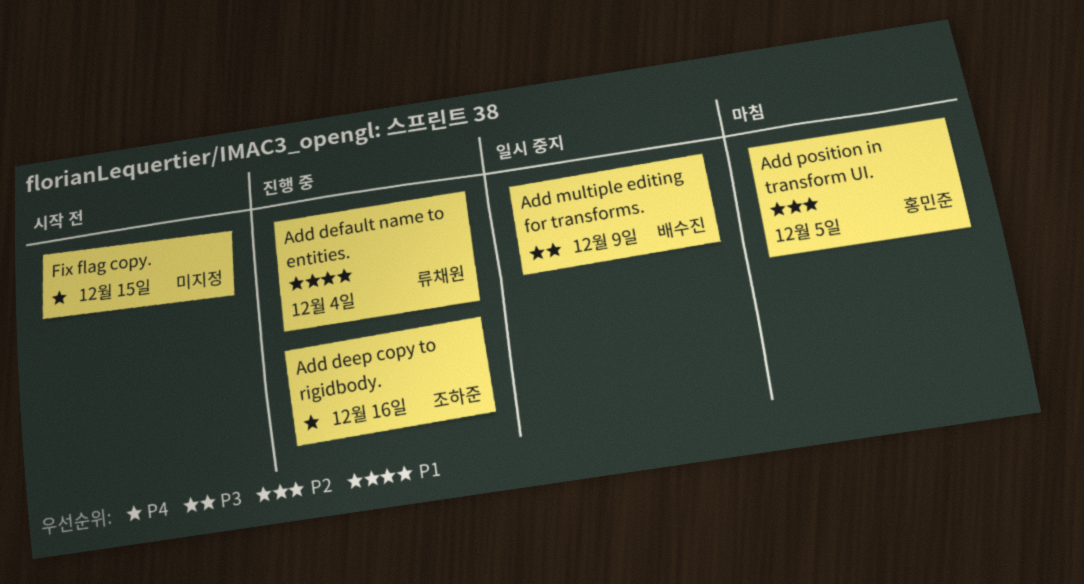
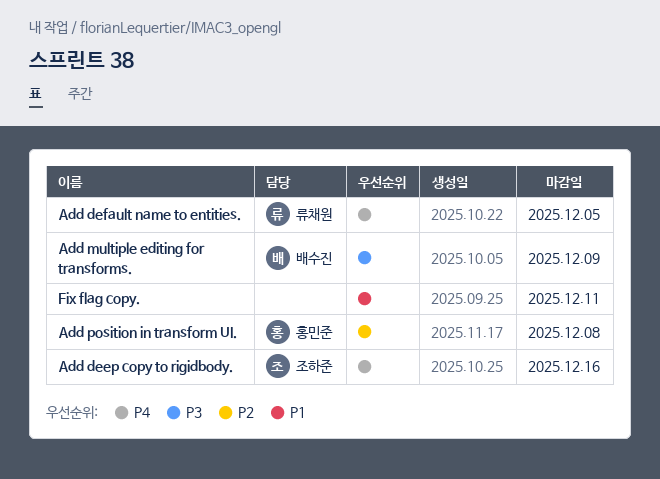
Add default name to entities., priority: P1 -> P4
Add default name to entities., due: Dec 4 -> Dec 5
Add position in transform UI., due: Dec 5 -> Dec 8
Fix flag copy., priority: P4 -> P1
Fix flag copy., due: Dec 15 -> Dec 11

